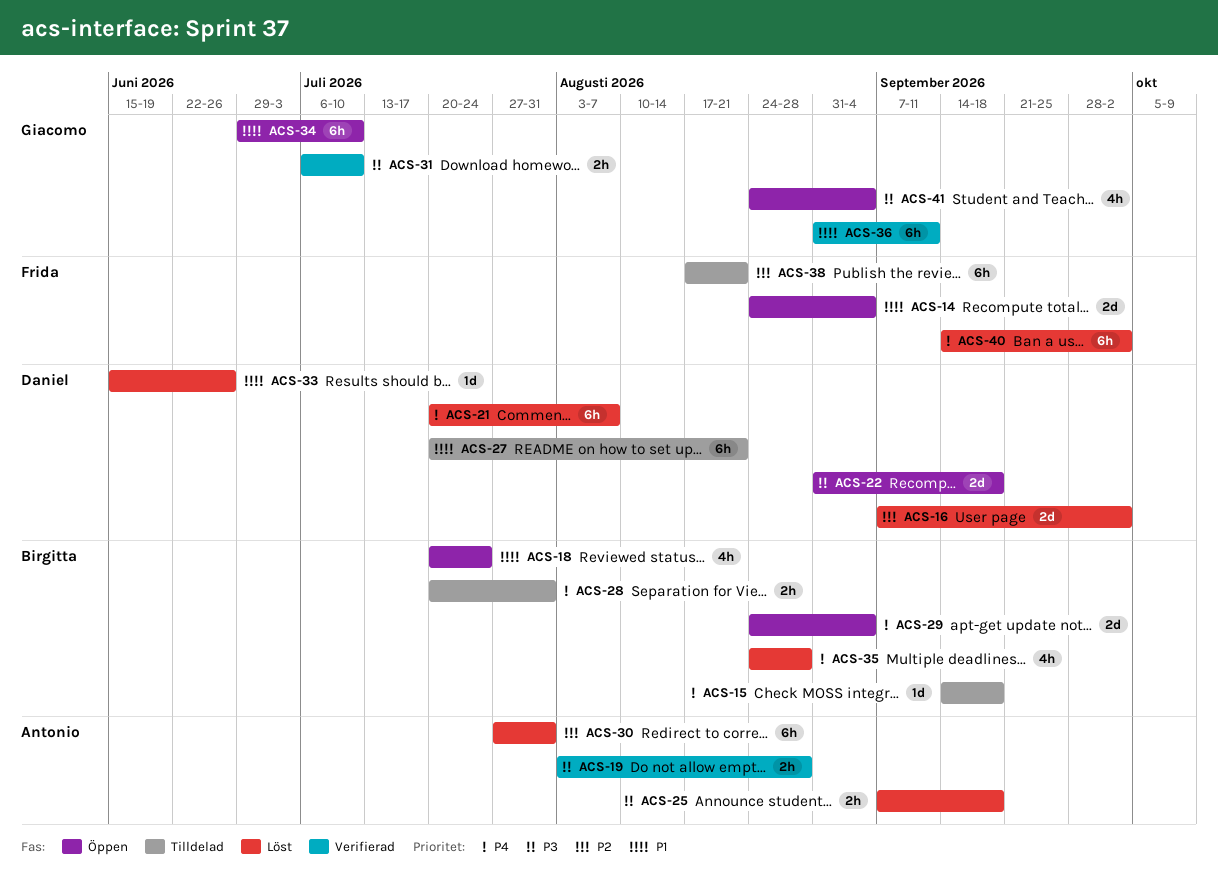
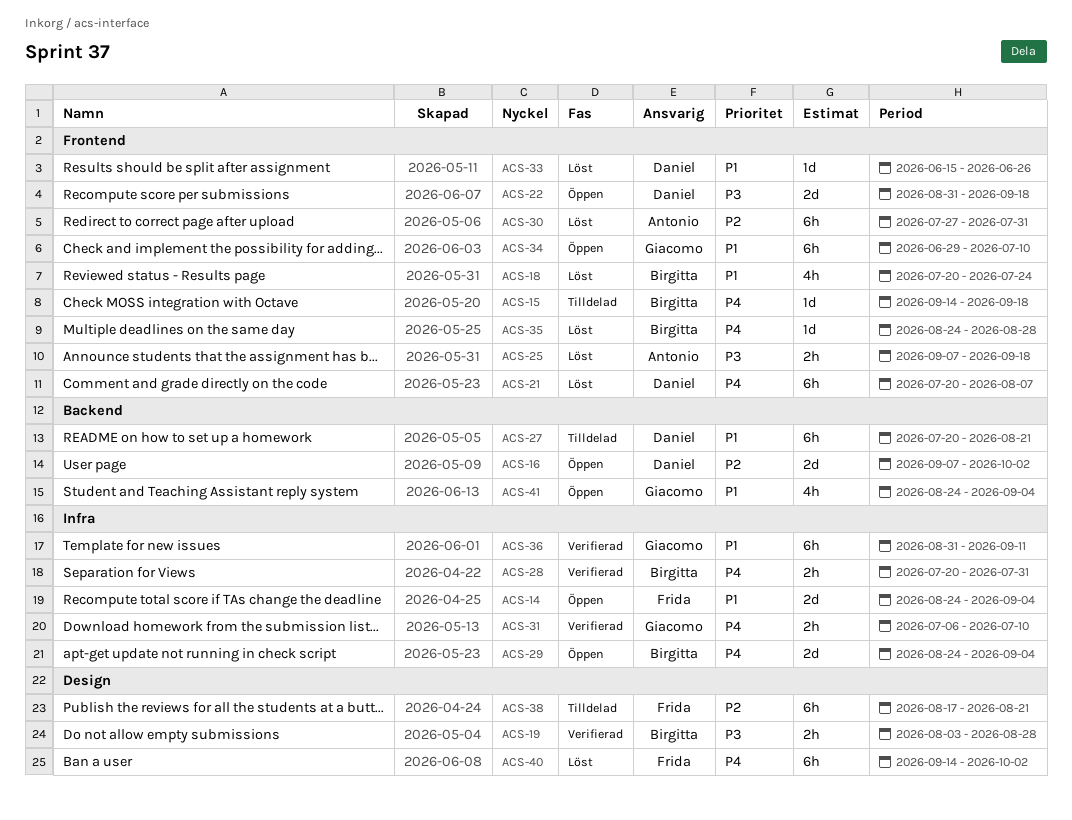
ACS-16, status: Löst -> Öppen
ACS-18, status: Öppen -> Löst
ACS-19, owner: Antonio -> Birgitta
ACS-28, status: Tilldelad -> Verifierad
ACS-31, priority: P3 -> P4
ACS-35, estimate: 4h -> 1d
ACS-41, priority: P3 -> P1

